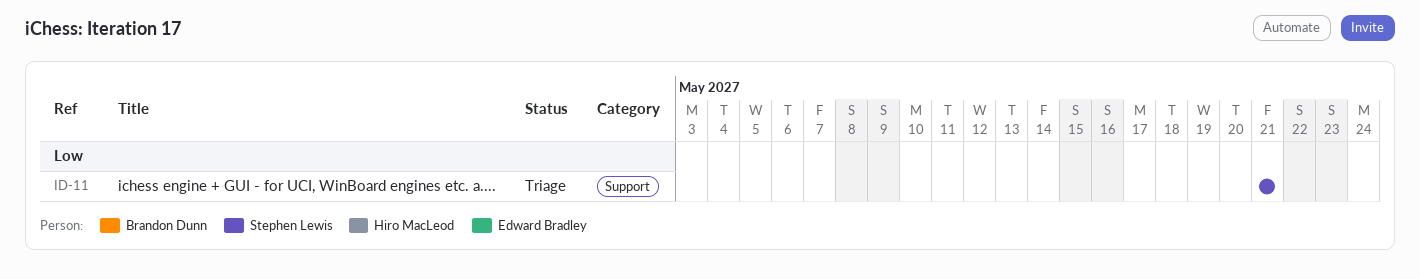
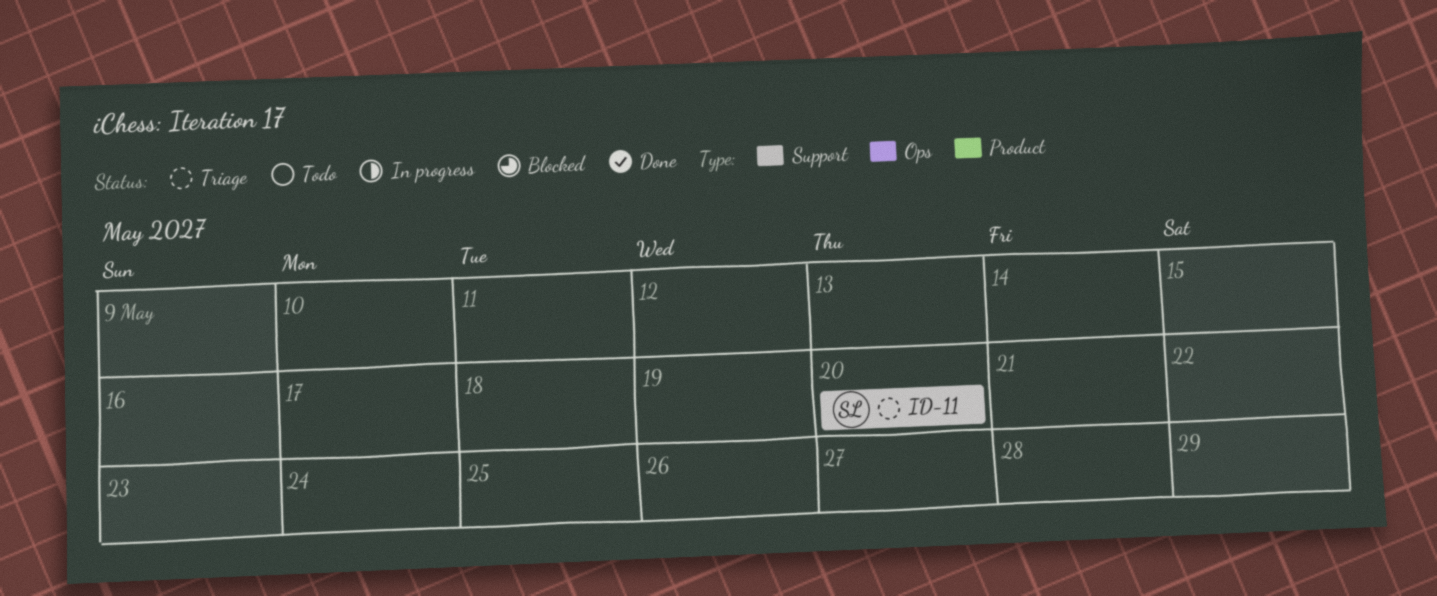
ID-11, start: May 21 -> May 20
ID-11, due: May 21 -> May 20

